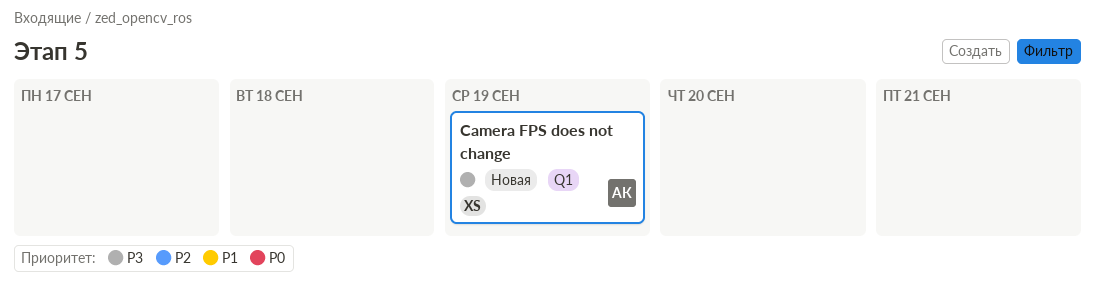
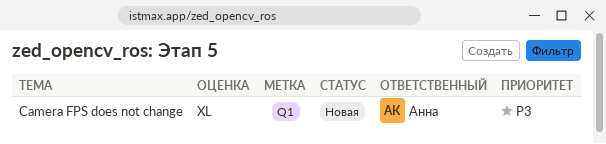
Camera FPS does not change, estimate: XS -> XL

